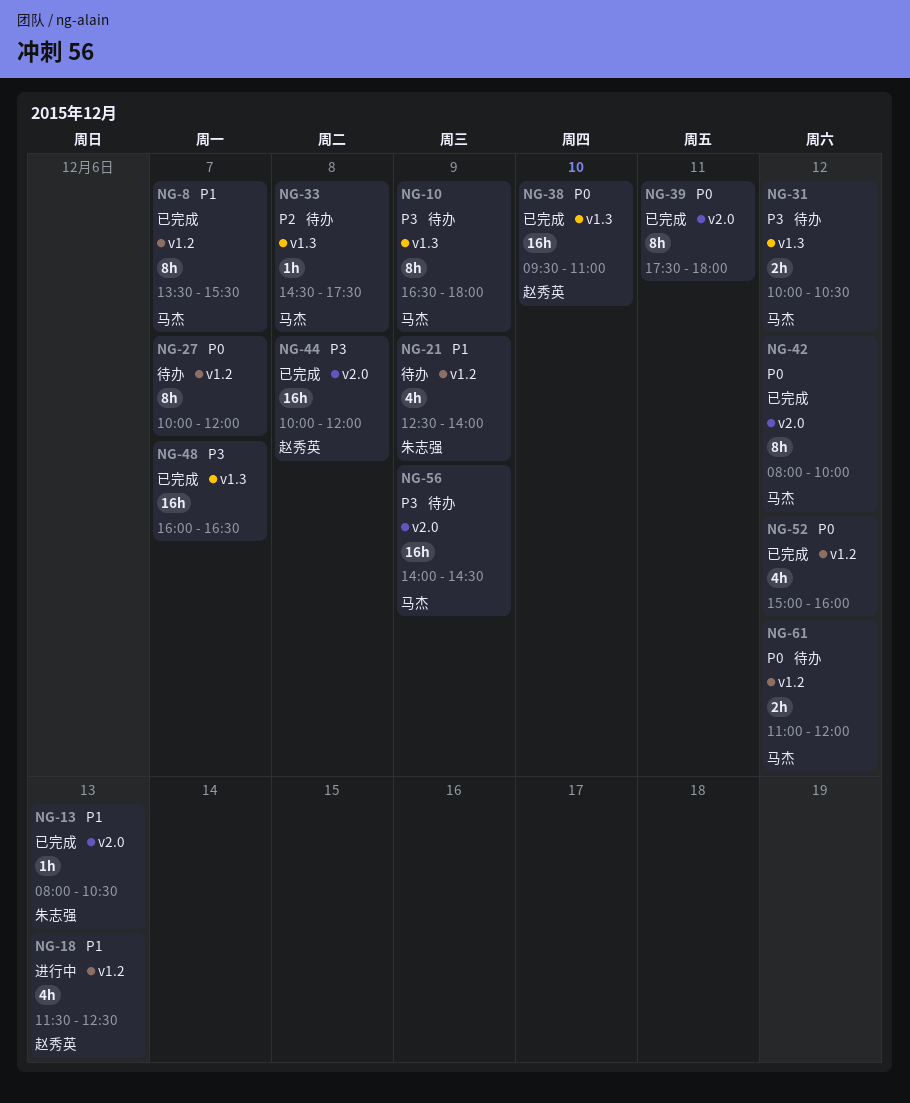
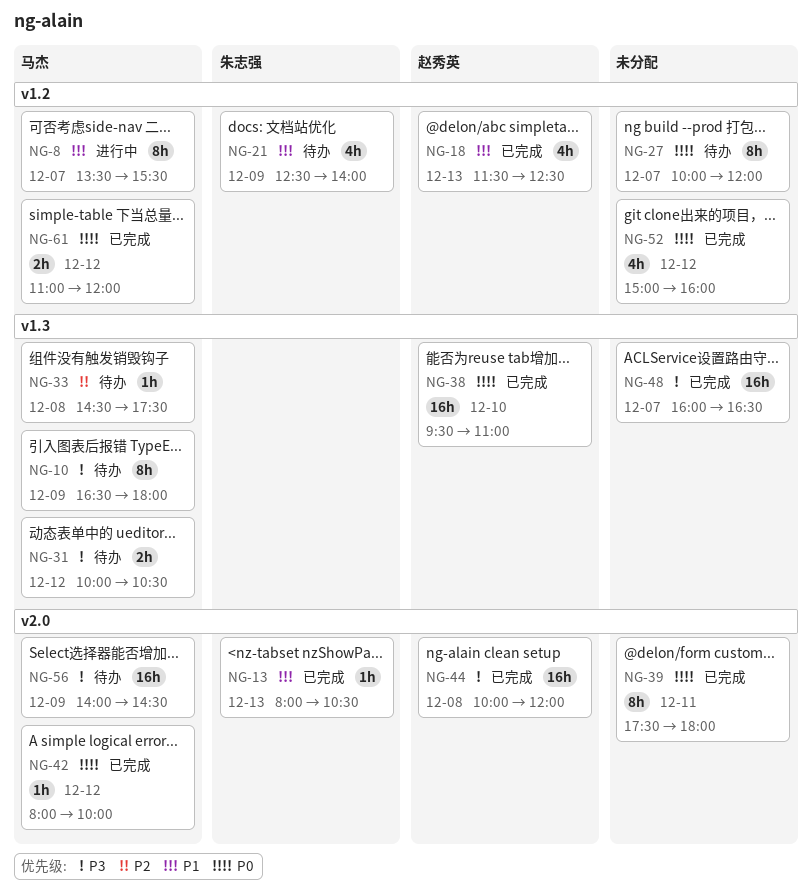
NG-8, status: 已完成 -> 进行中
NG-18, status: 进行中 -> 已完成
NG-42, estimate: 8h -> 1h
NG-61, status: 待办 -> 已完成

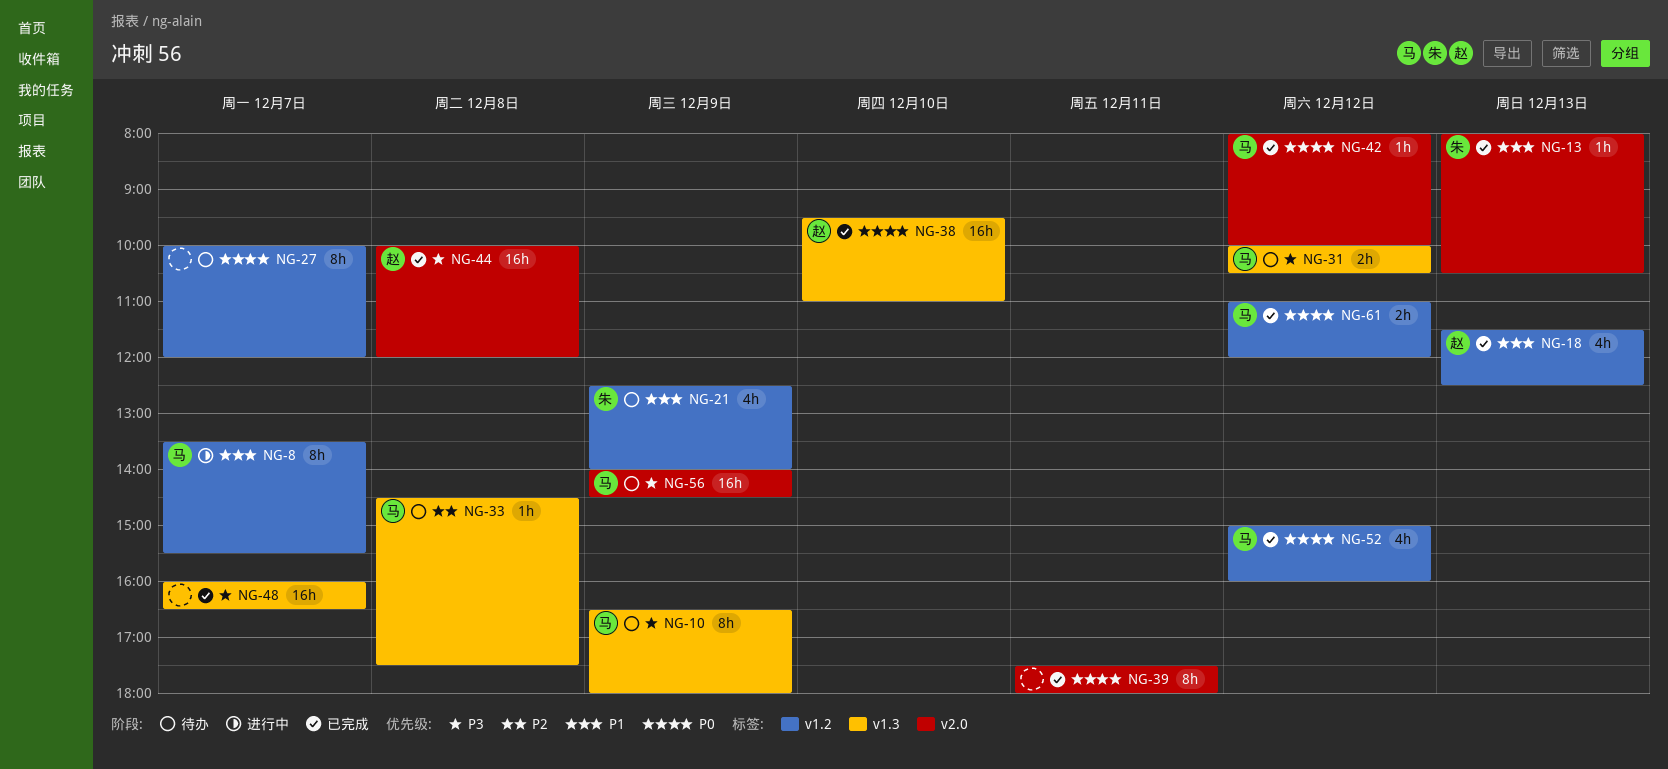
NG-52, owner: none -> 马杰

